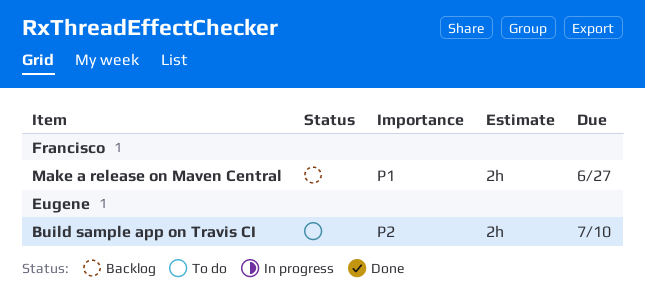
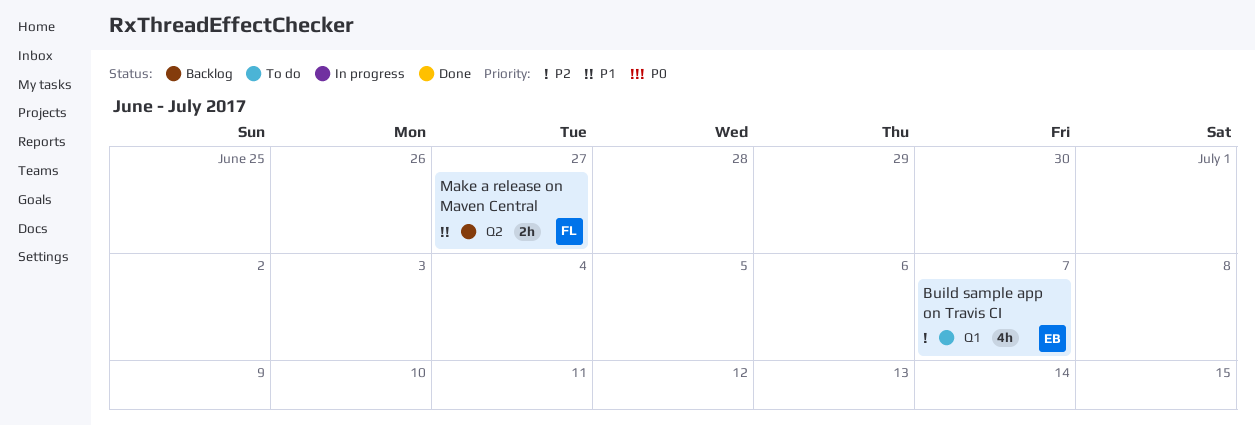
Build sample app on Travis CI, estimate: 2h -> 4h
Build sample app on Travis CI, due: Jul 10 -> Jul 7

